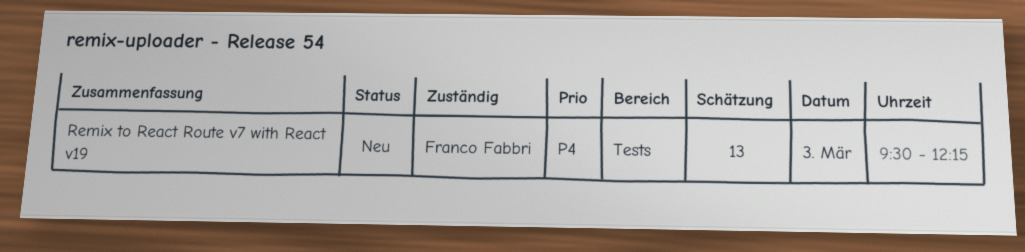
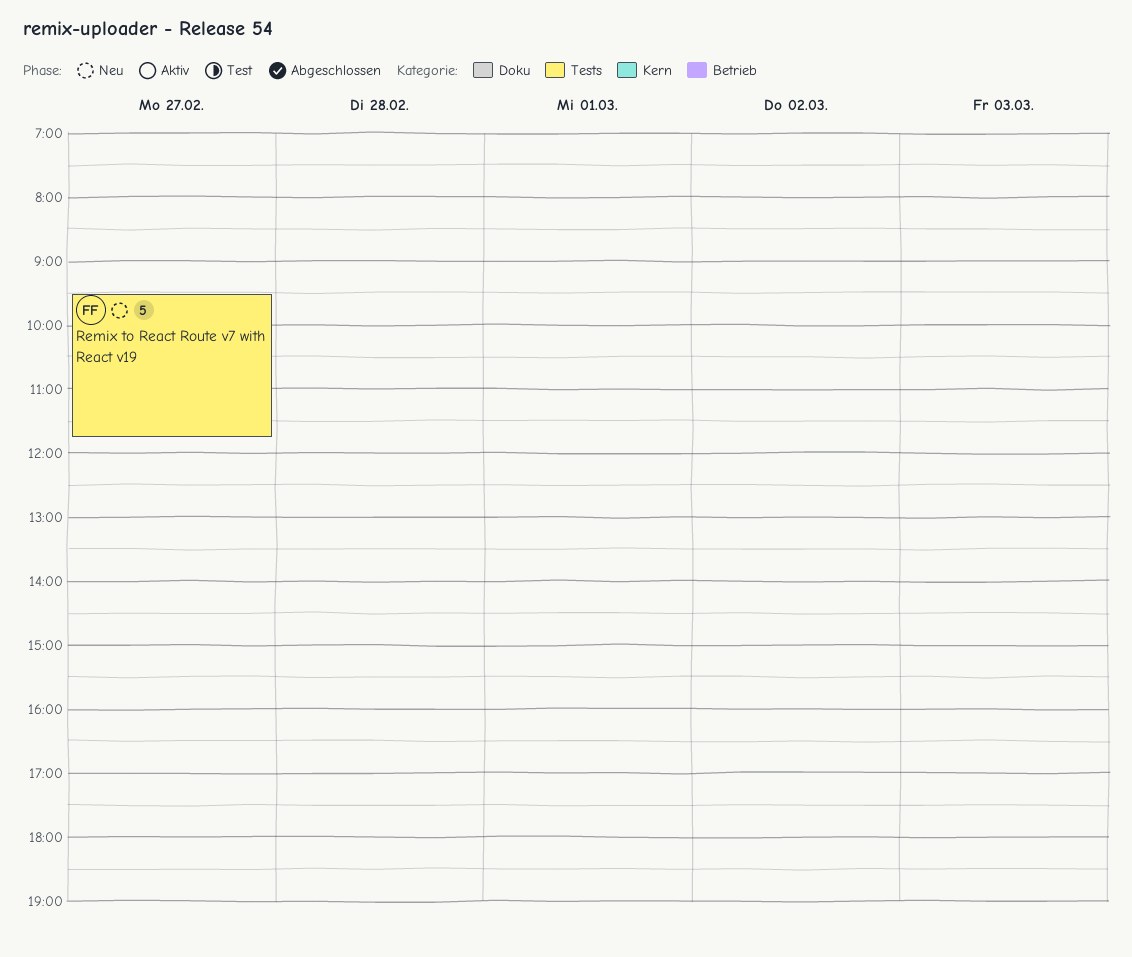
Remix to React Route v7 with React v19, estimate: 13 -> 5
Remix to React Route v7 with React v19, day: Mar 3 -> Feb 27
Remix to React Route v7 with React v19, ends: 12:15 -> 11:45

